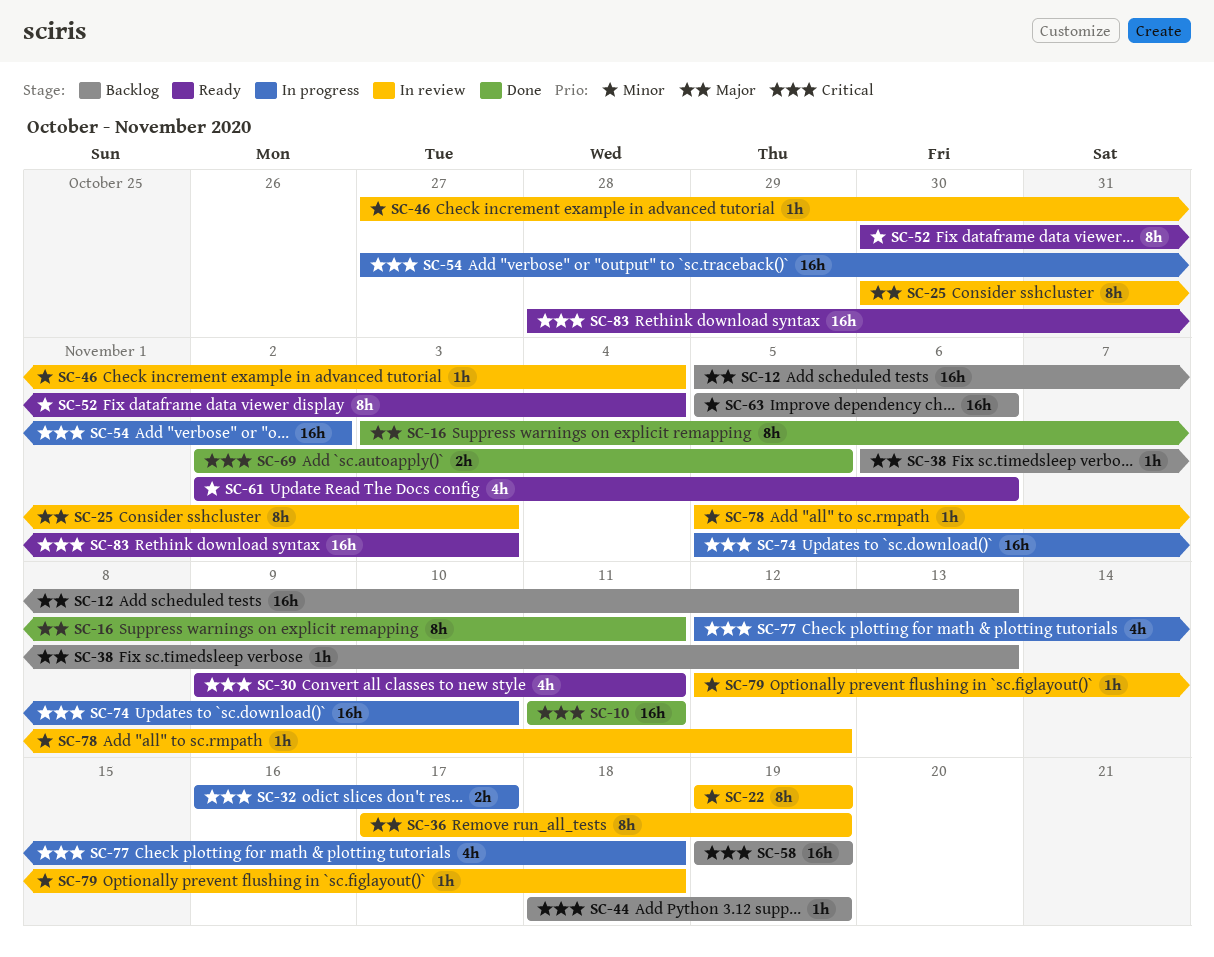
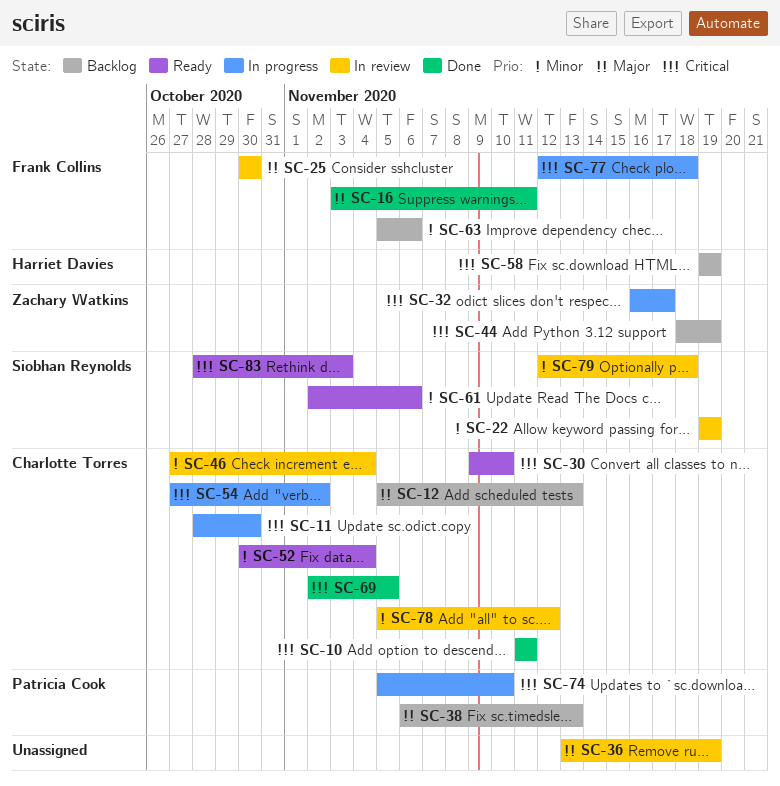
SC-11: none -> present
SC-25, due: Nov 3 -> Oct 30
SC-30, due: Nov 11 -> Nov 10
SC-36, start: Nov 17 -> Nov 13

